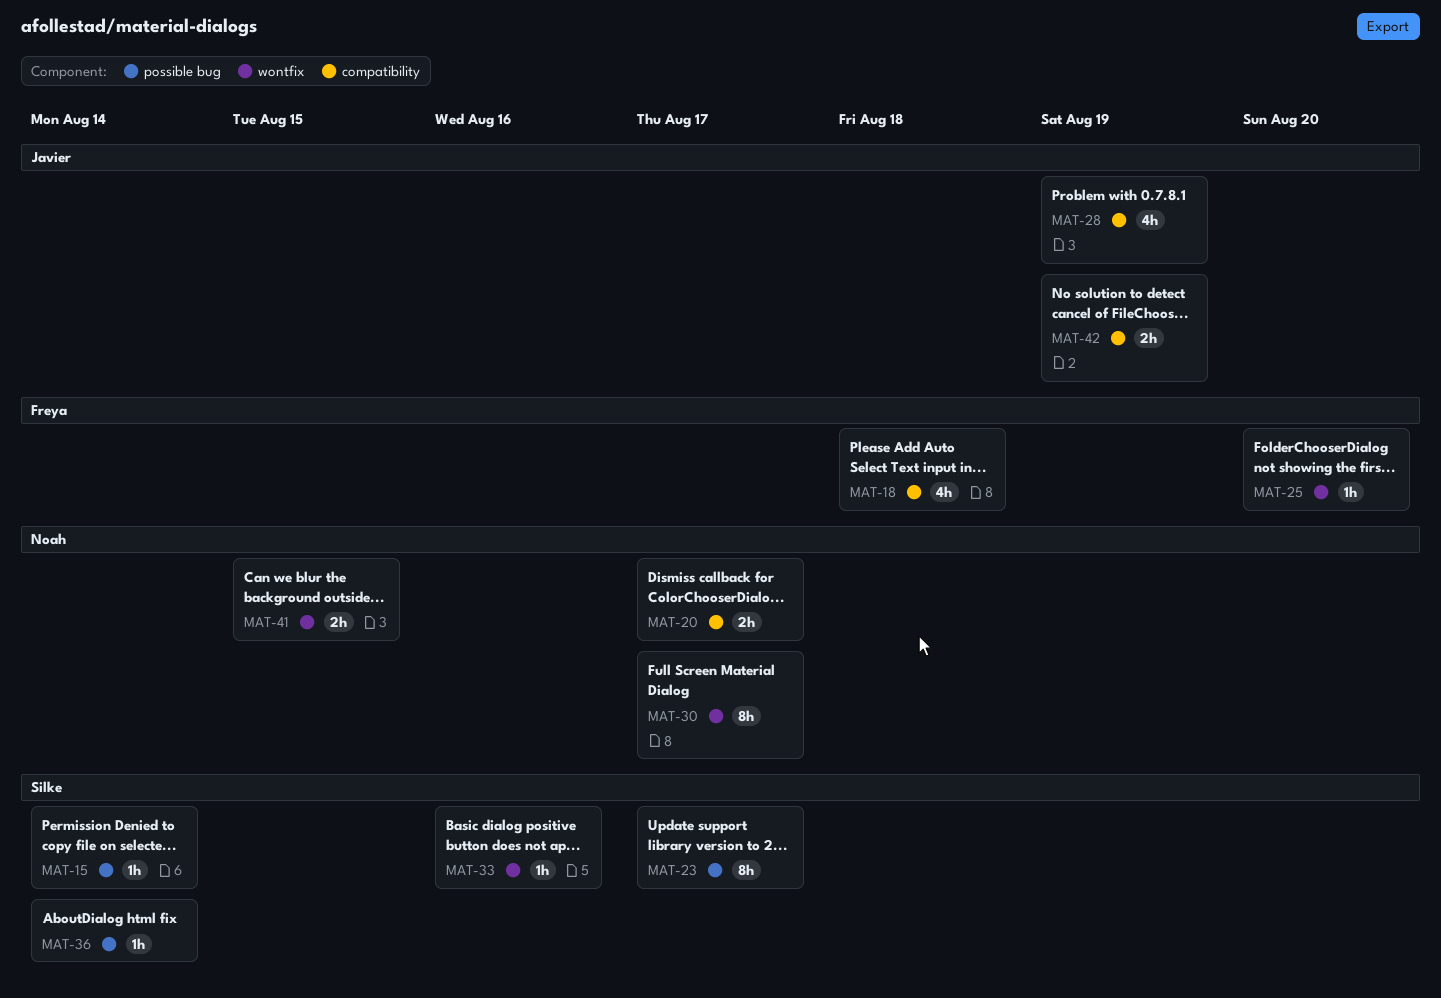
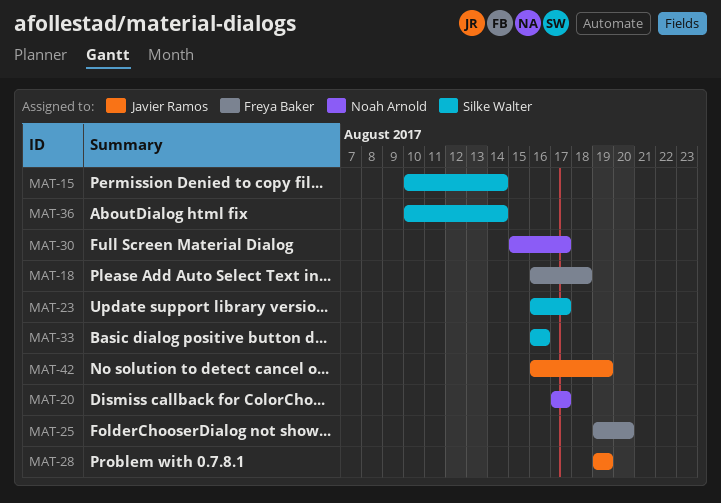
MAT-41: present -> none

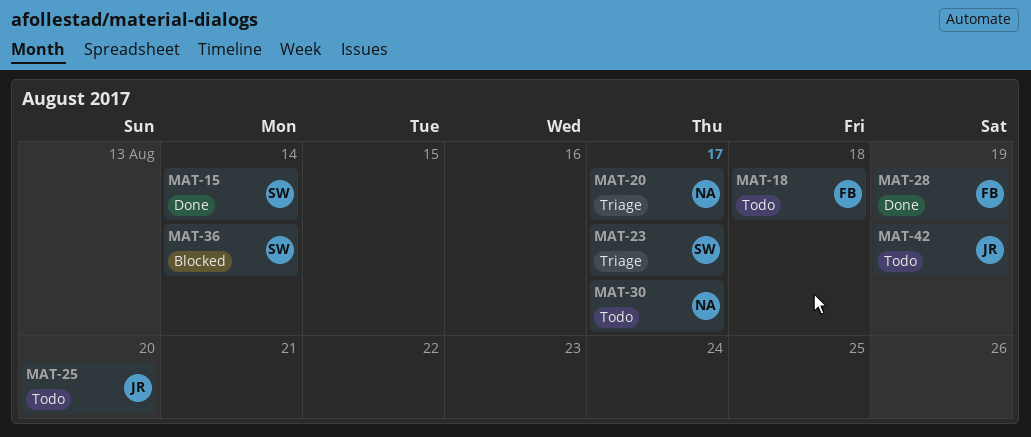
MAT-25, owner: Freya Baker -> Javier Ramos
MAT-28, owner: Javier Ramos -> Freya Baker
MAT-33: present -> none

